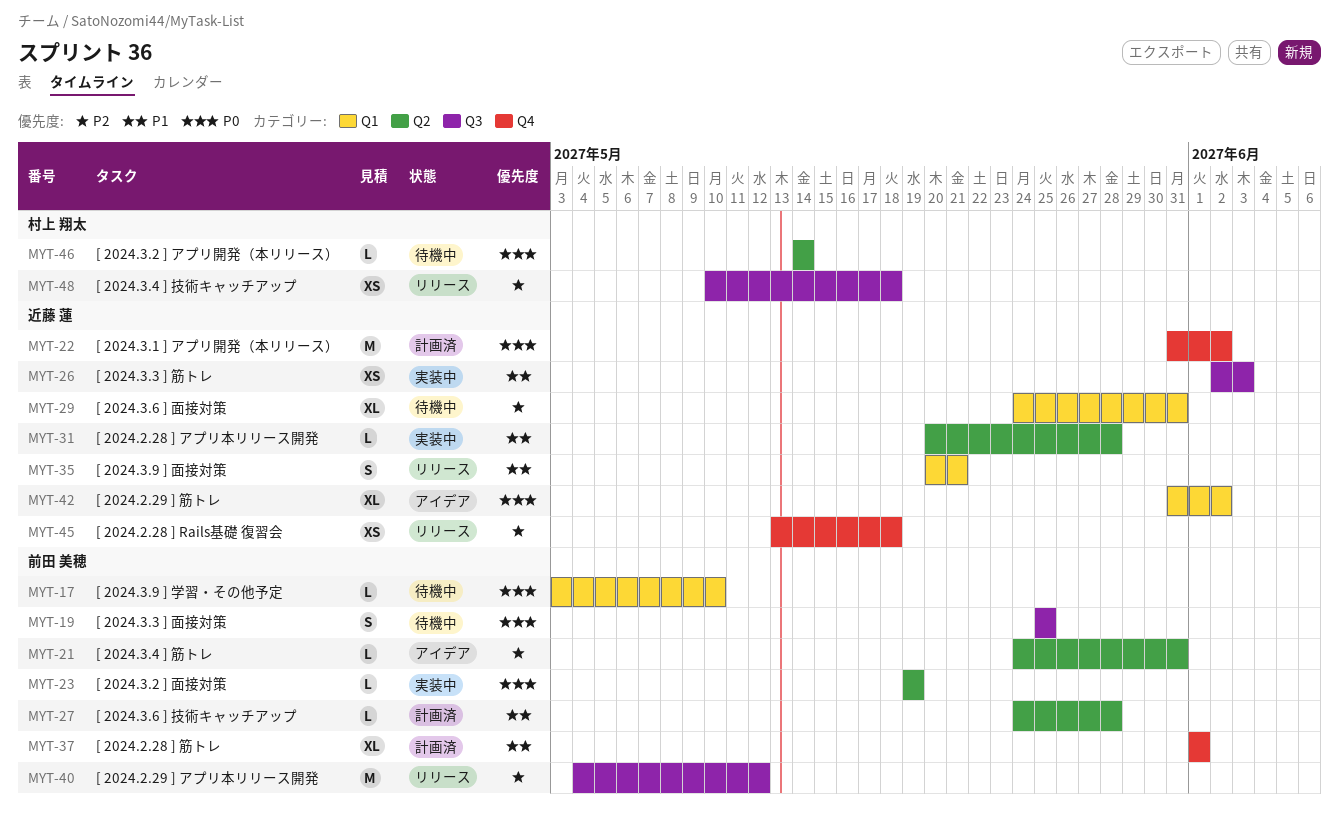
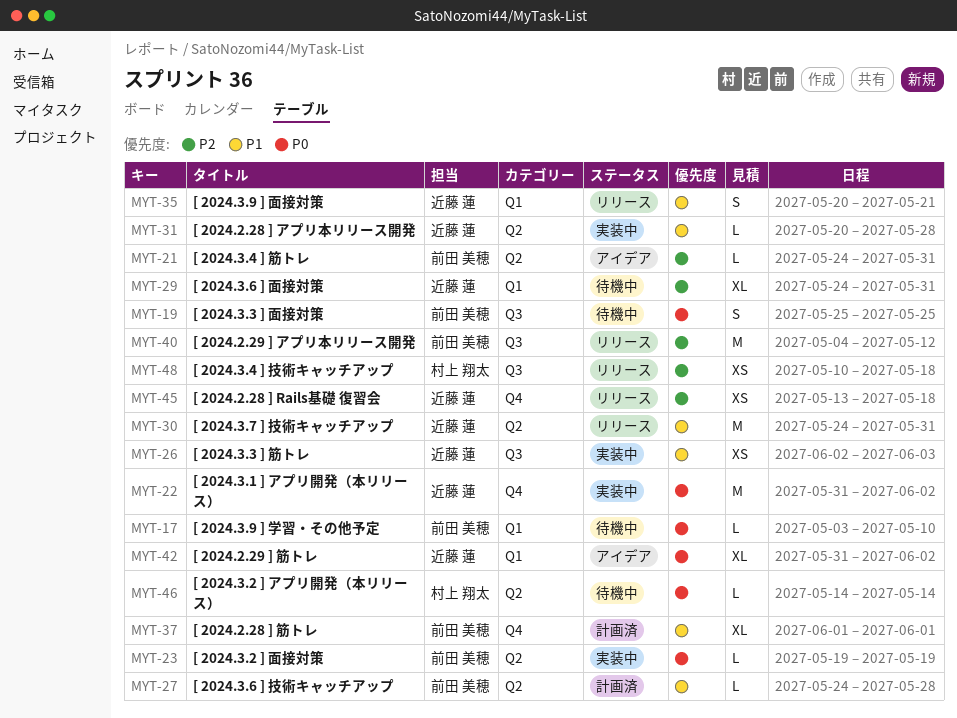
MYT-22, status: 計画済 -> 実装中
MYT-30: none -> present

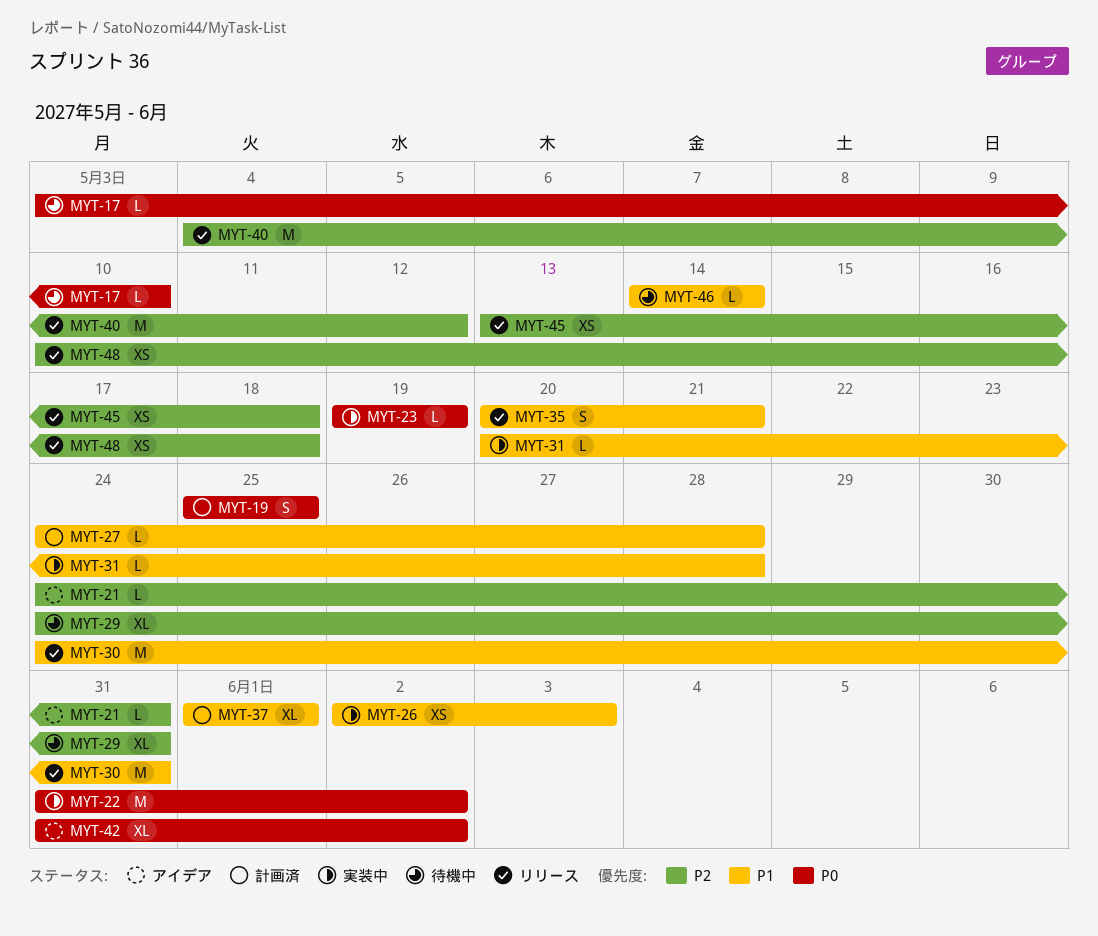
MYT-19, status: 待機中 -> 計画済
MYT-46, priority: P0 -> P1

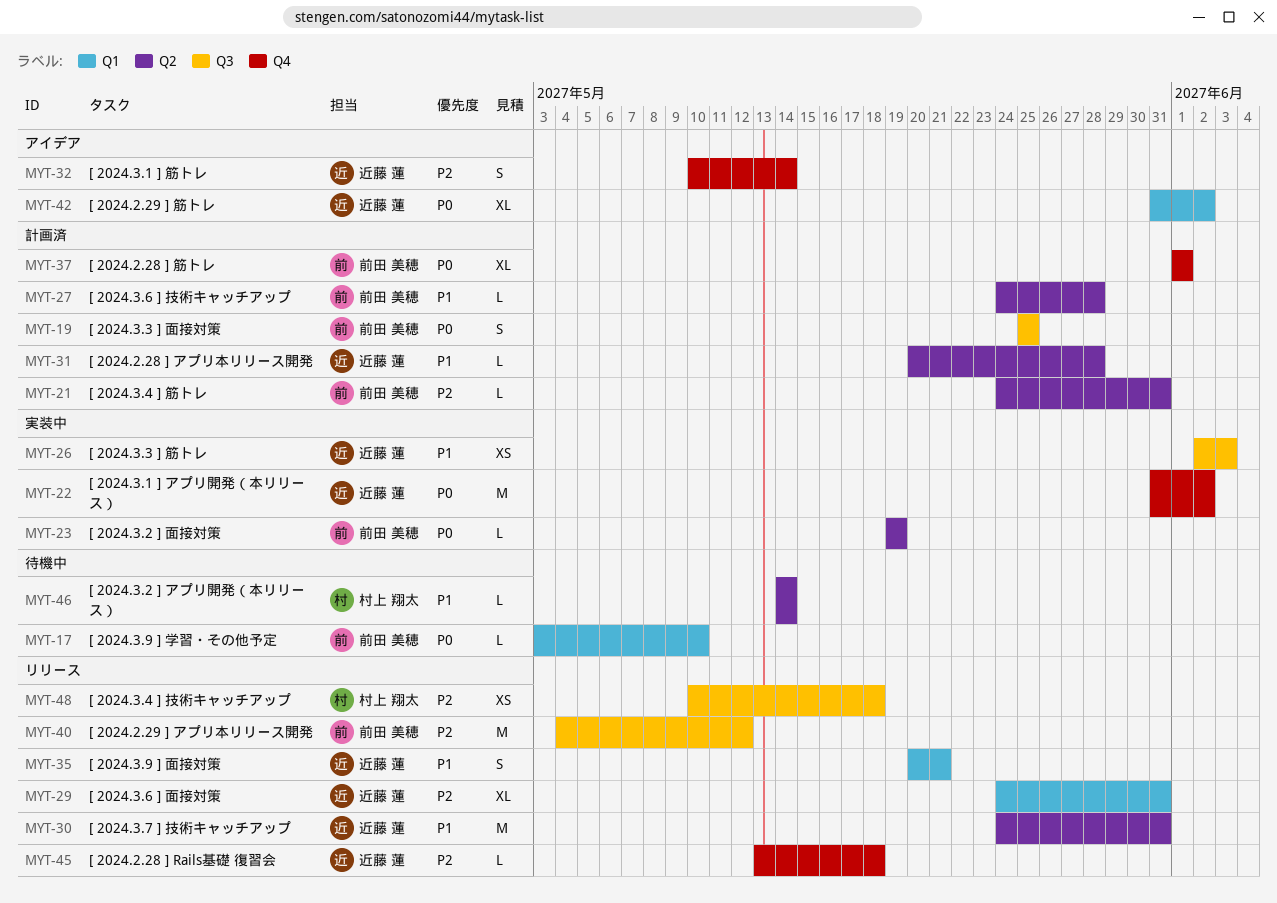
MYT-21, status: アイデア -> 計画済
MYT-29, status: 待機中 -> リリース
MYT-31, status: 実装中 -> 計画済
MYT-32: none -> present
MYT-37, priority: P1 -> P0
MYT-45, estimate: XS -> L

